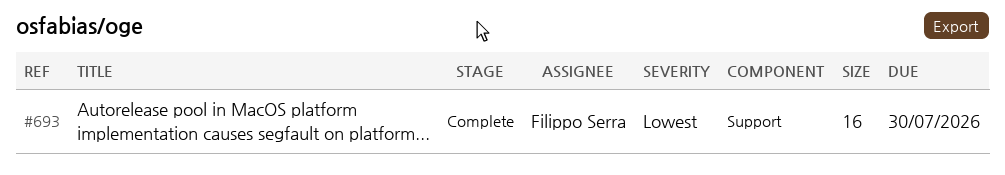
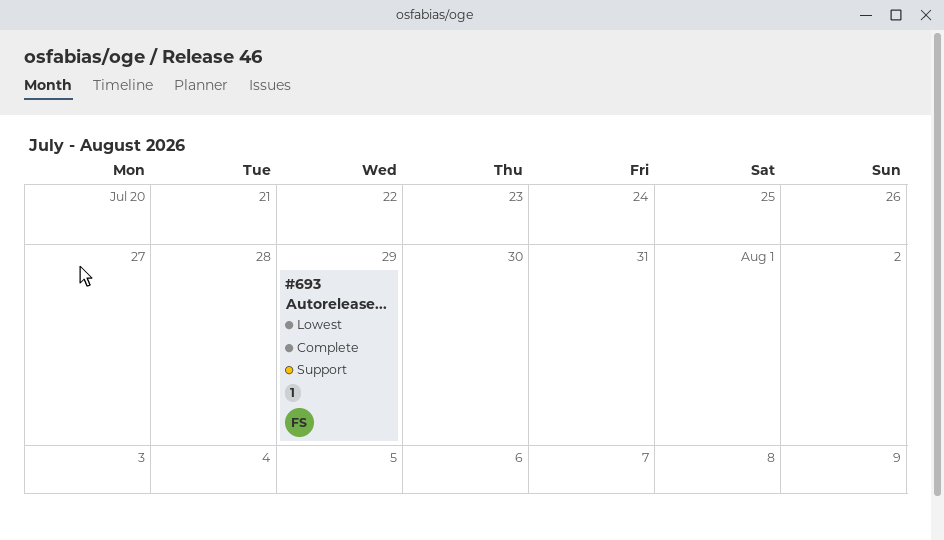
#693, estimate: 16 -> 1
#693, due: Jul 30 -> Jul 29

